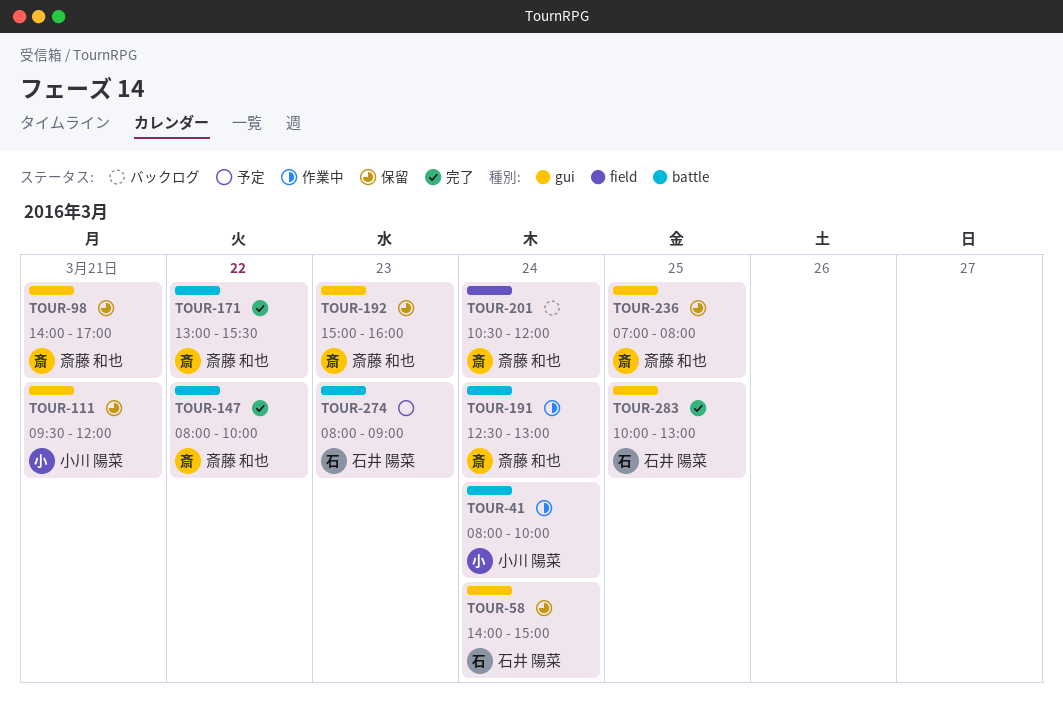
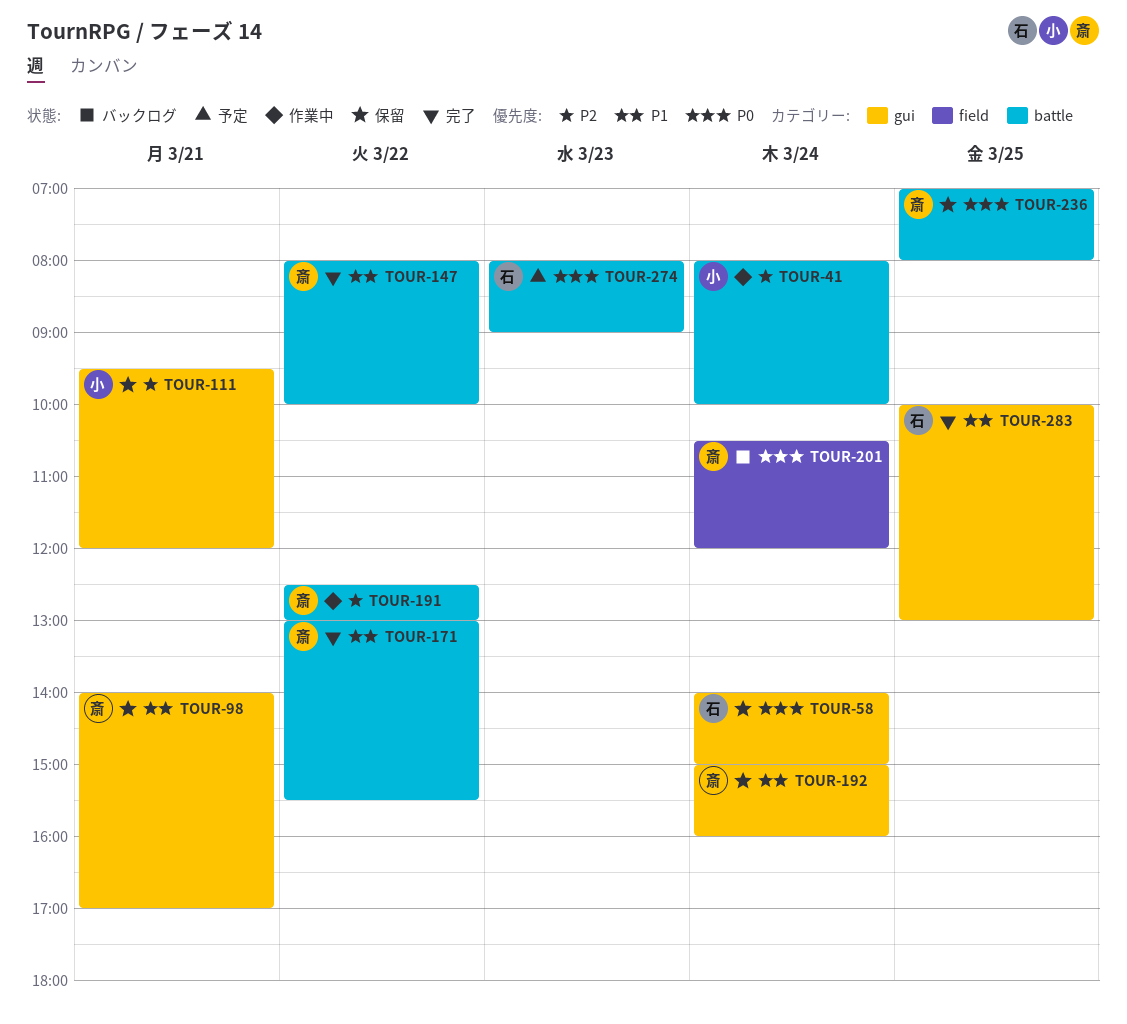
TOUR-191, day: Mar 24 -> Mar 22
TOUR-192, day: Mar 23 -> Mar 24
TOUR-236, label: gui -> battle

